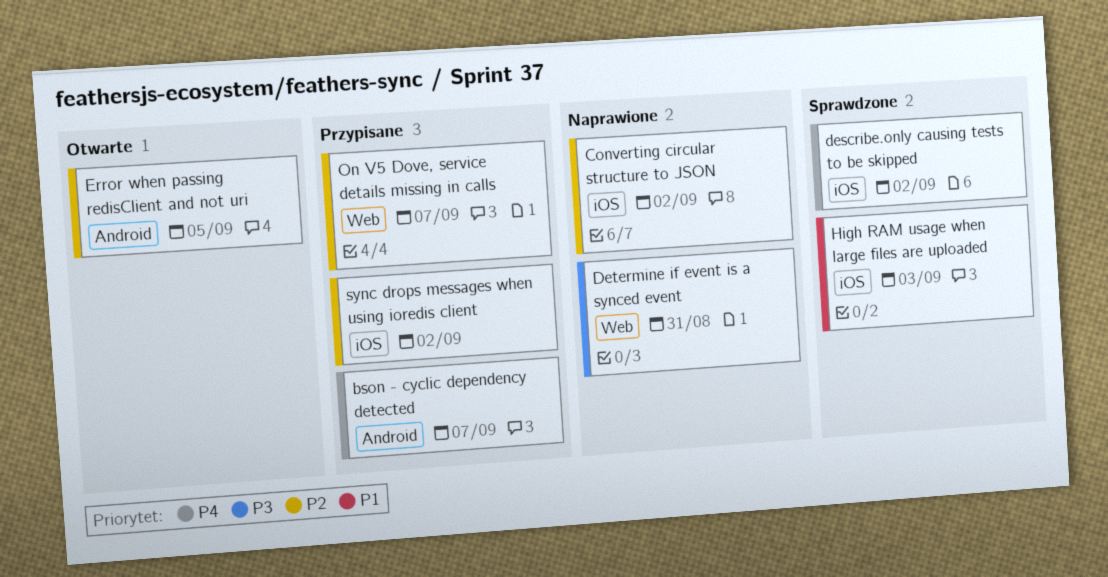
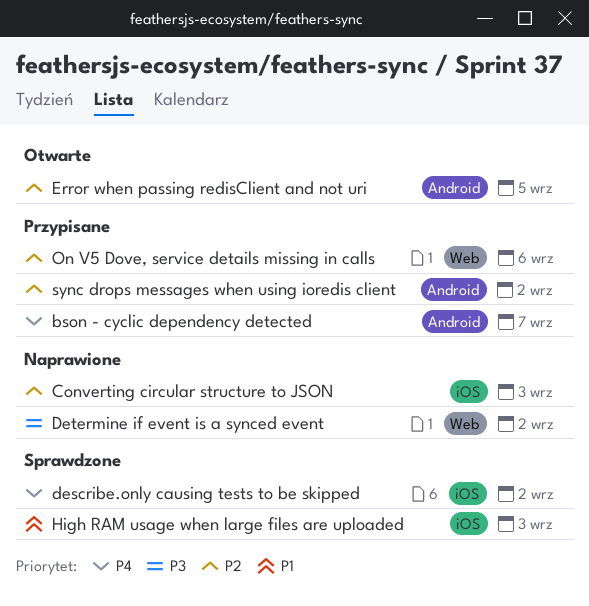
Converting circular structure to JSON, due: Sep 2 -> Sep 3
Determine if event is a synced event, due: Aug 31 -> Sep 2
On V5 Dove, service details missing in calls, due: Sep 7 -> Sep 6
sync drops messages when using ioredis client, label: iOS -> Android

